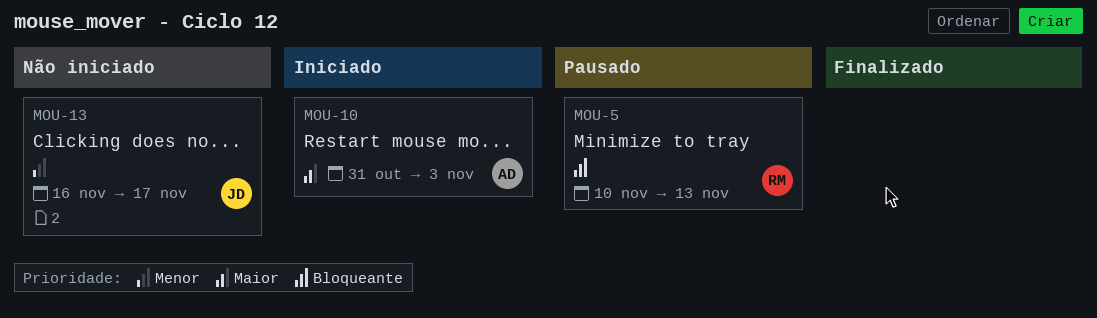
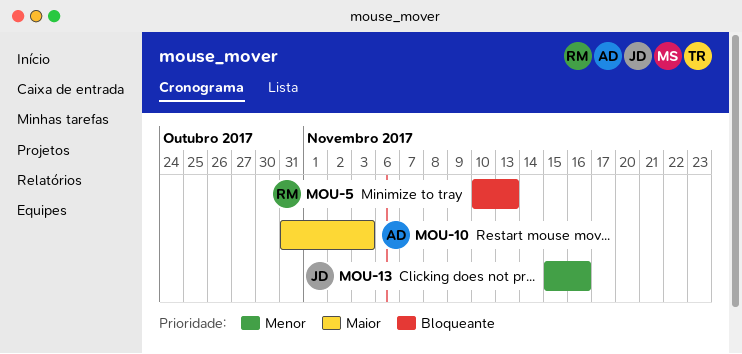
MOU-13, start: Nov 16 -> Nov 15
MOU-13, due: Nov 17 -> Nov 16

